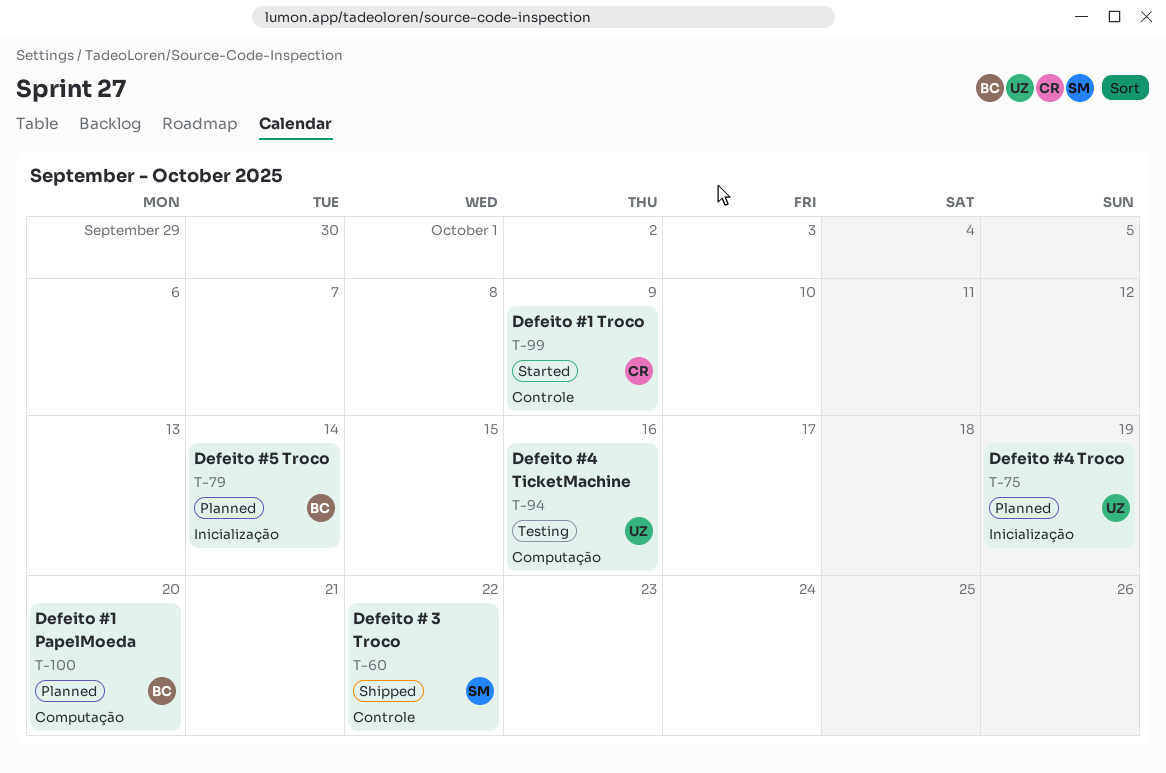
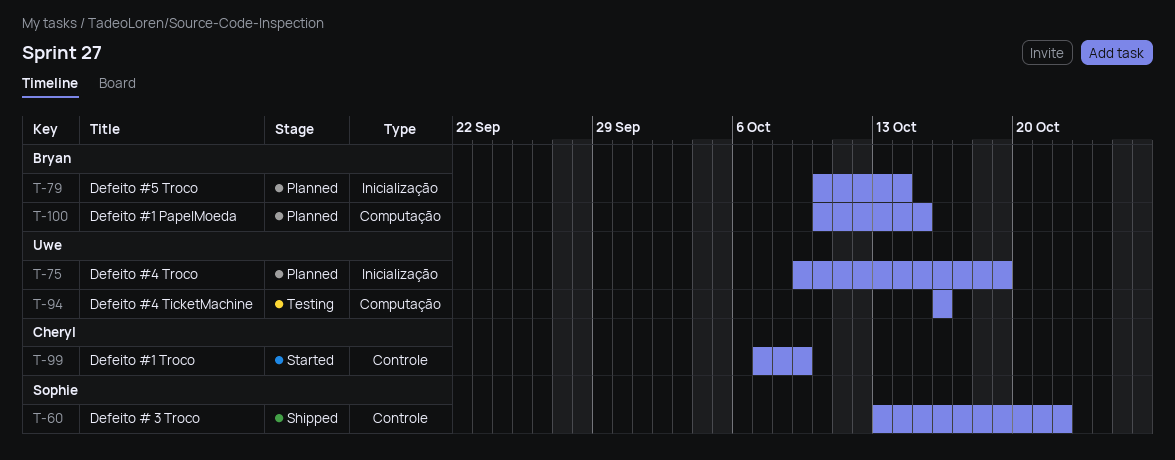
T-100, due: Oct 20 -> Oct 15

